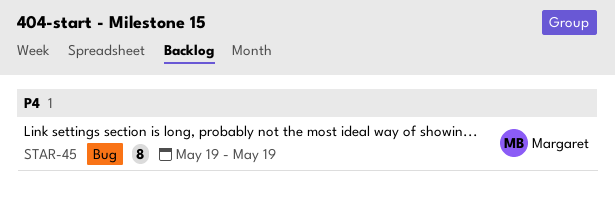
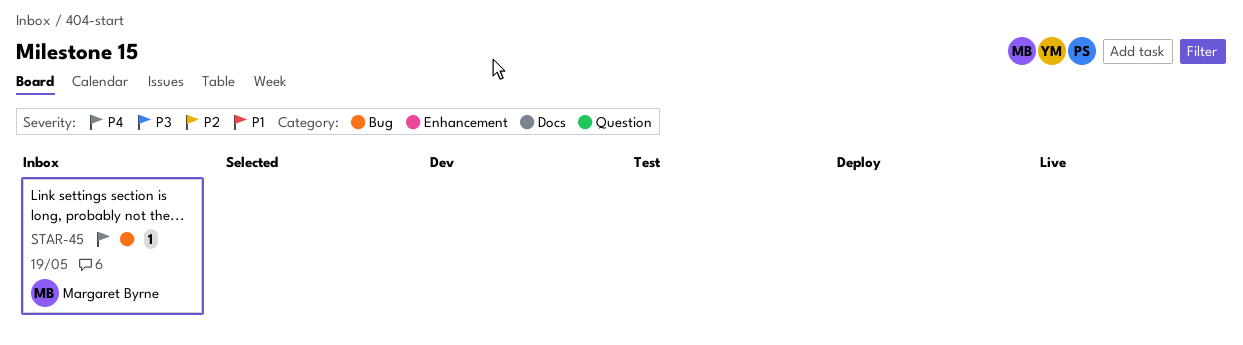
STAR-45, estimate: 8 -> 1

